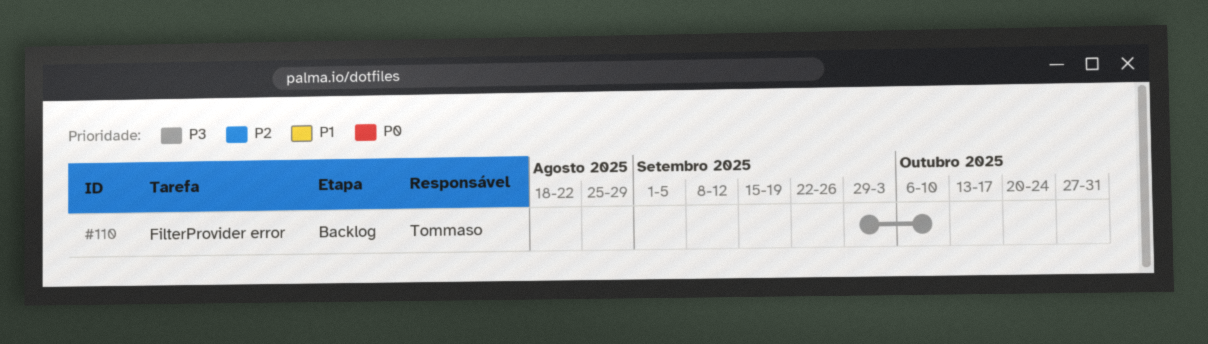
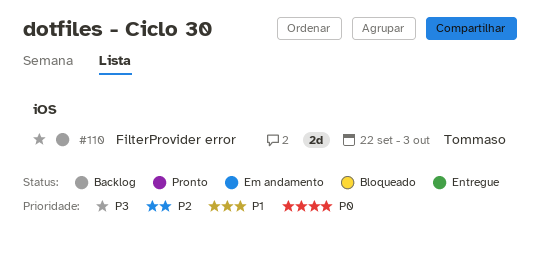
#110, start: Sep 29 -> Sep 22
#110, due: Oct 10 -> Oct 3

